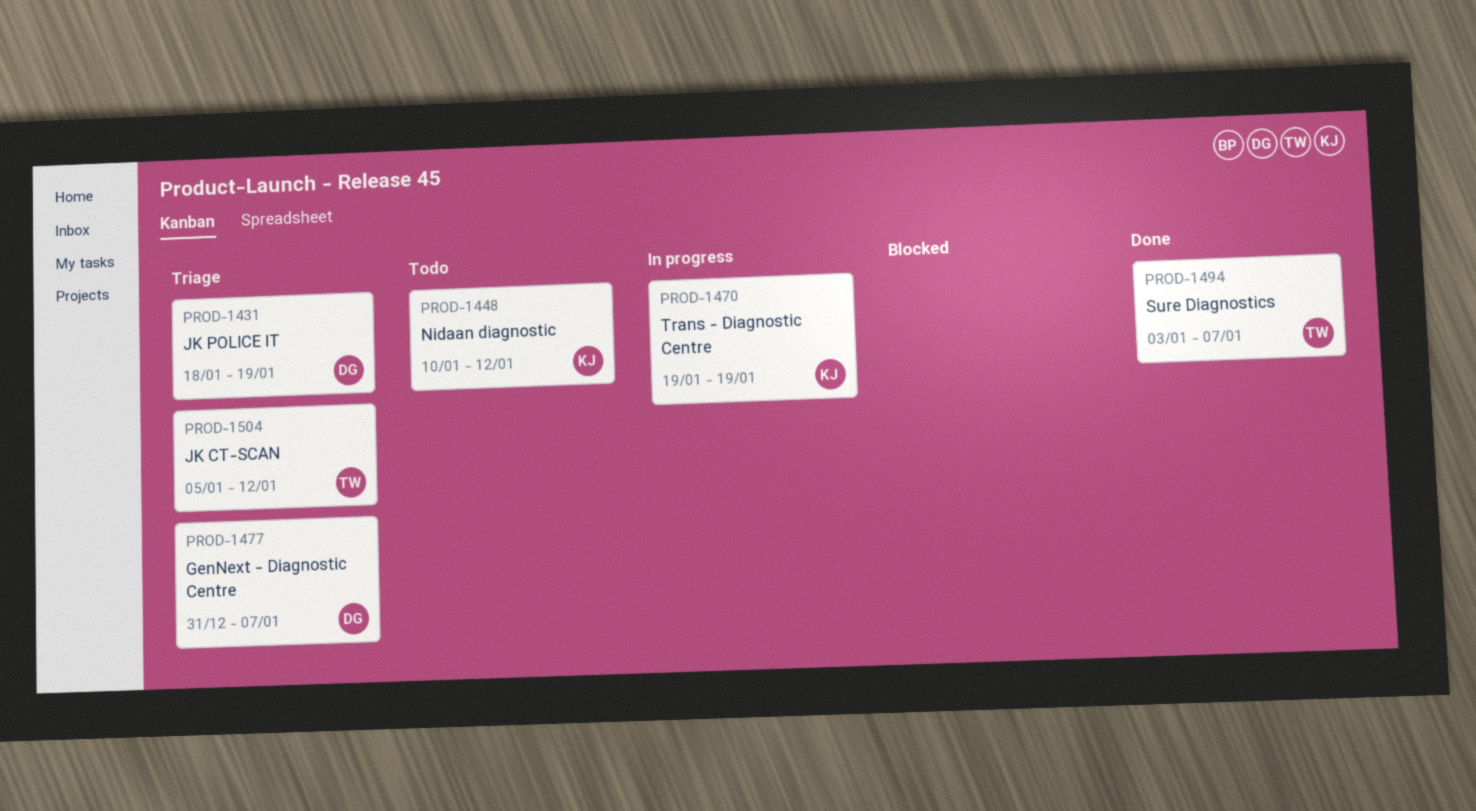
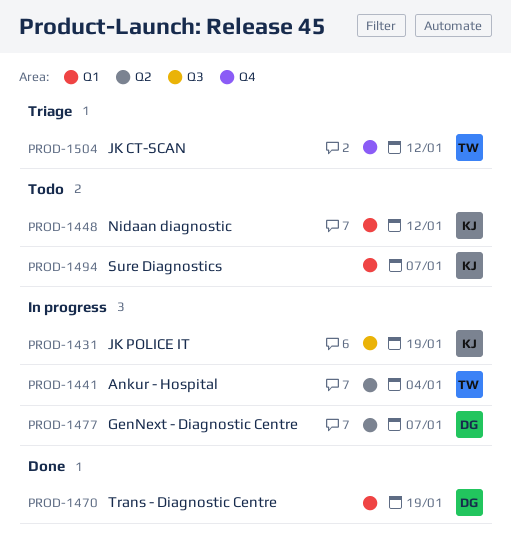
PROD-1431, status: Triage -> In progress
PROD-1431, owner: DG -> KJ
PROD-1441: none -> present
PROD-1470, status: In progress -> Done
PROD-1470, owner: KJ -> DG
PROD-1477, status: Triage -> In progress
PROD-1494, status: Done -> Todo
PROD-1494, owner: TW -> KJ

